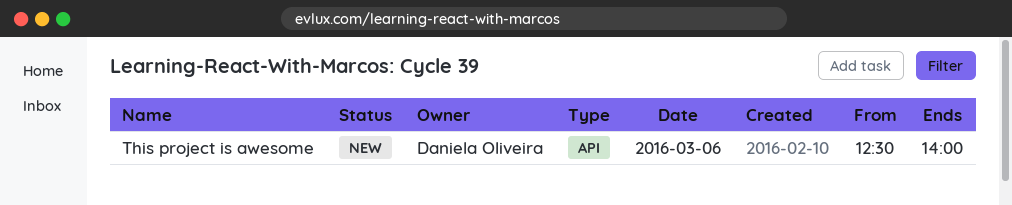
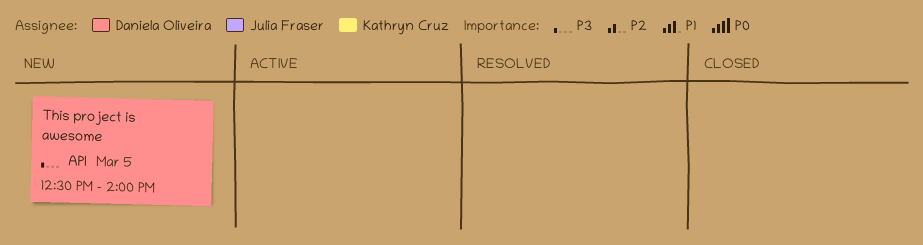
This project is awesome, day: Mar 6 -> Mar 5

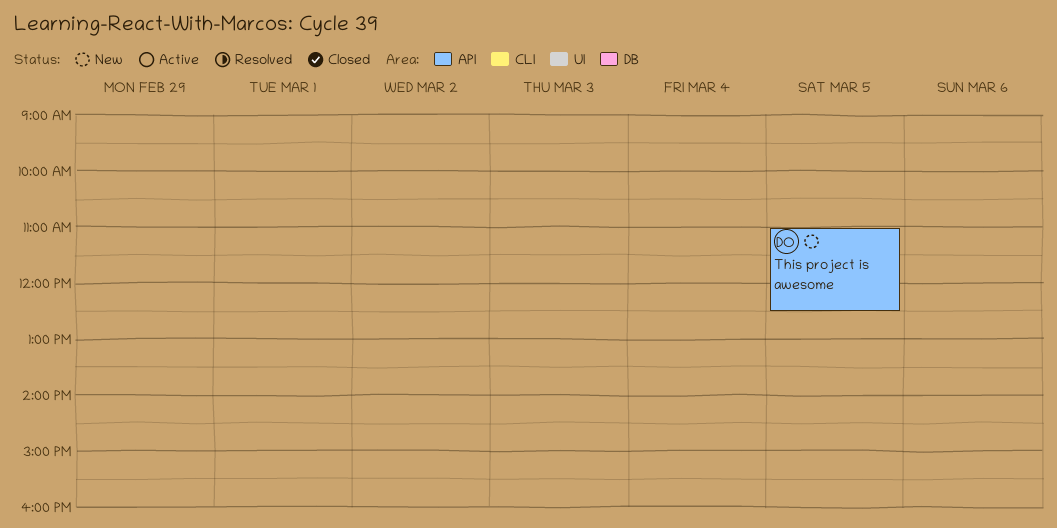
This project is awesome, begins: 12:30 -> 11:00
This project is awesome, ends: 14:00 -> 12:30

